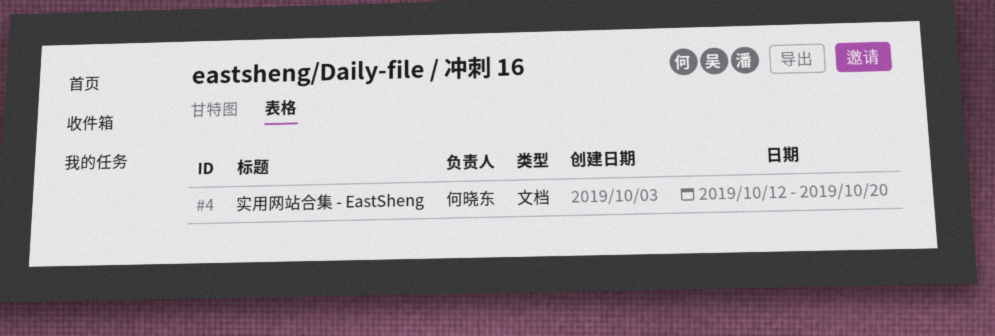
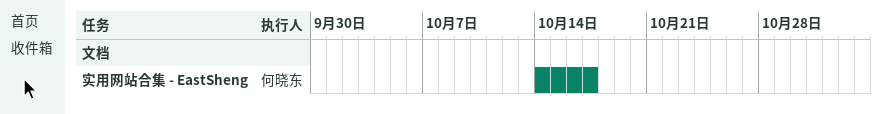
实用网站合集 - EastSheng, start: Oct 12 -> Oct 14
实用网站合集 - EastSheng, due: Oct 20 -> Oct 17

